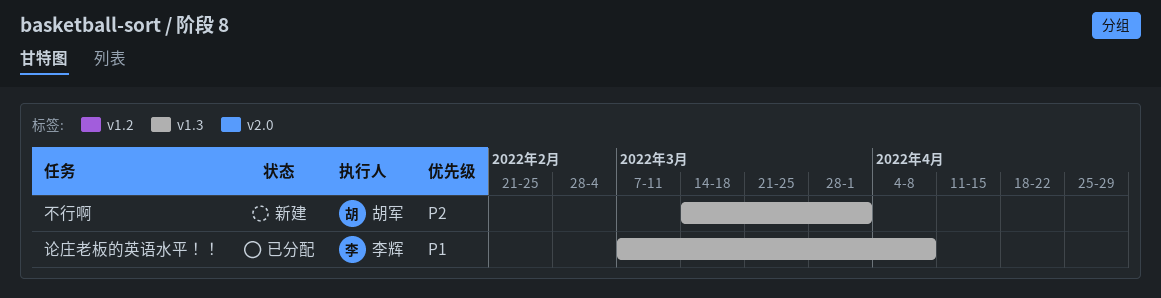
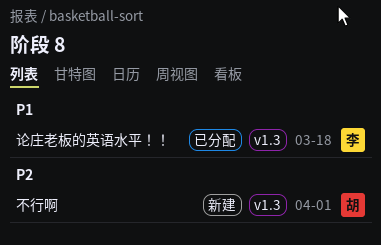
论庄老板的英语水平！！, due: Apr 8 -> Mar 18

